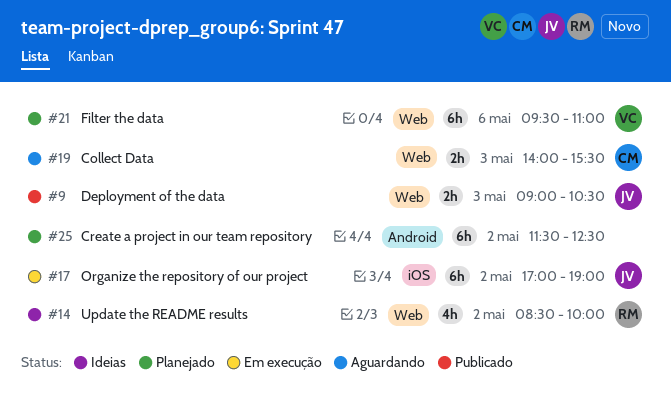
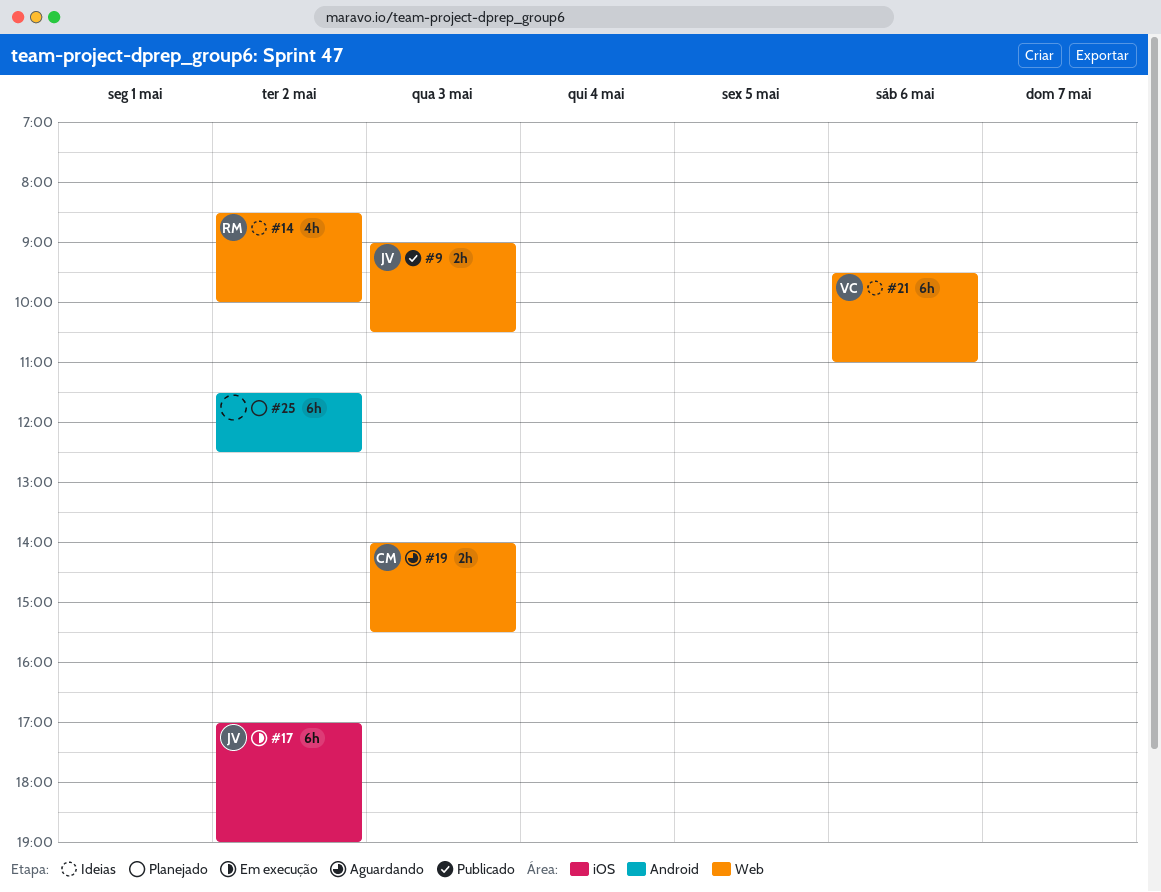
#21, status: Planejado -> Ideias

